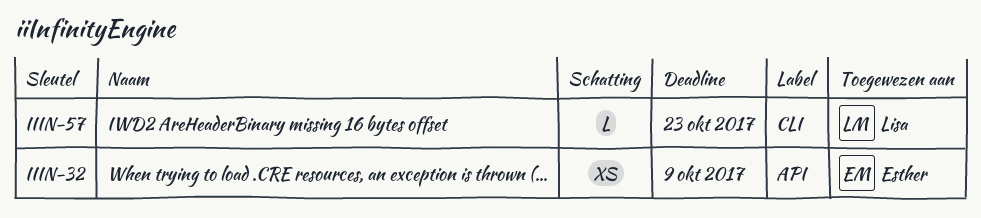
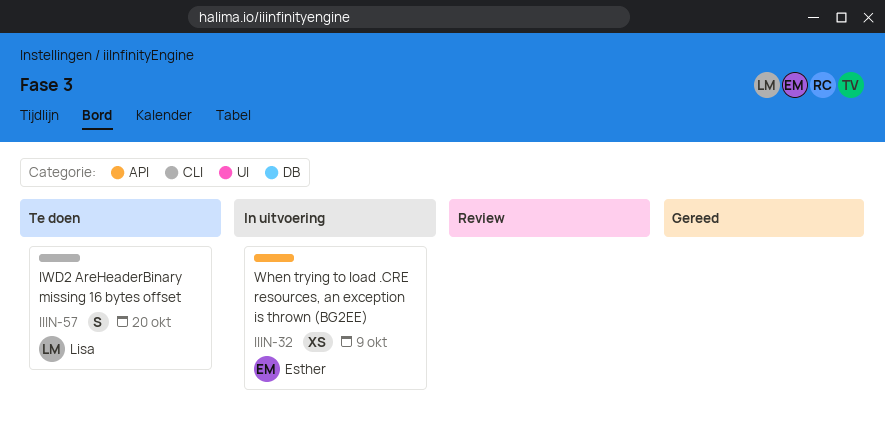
IIIN-57, estimate: L -> S
IIIN-57, due: Oct 23 -> Oct 20

